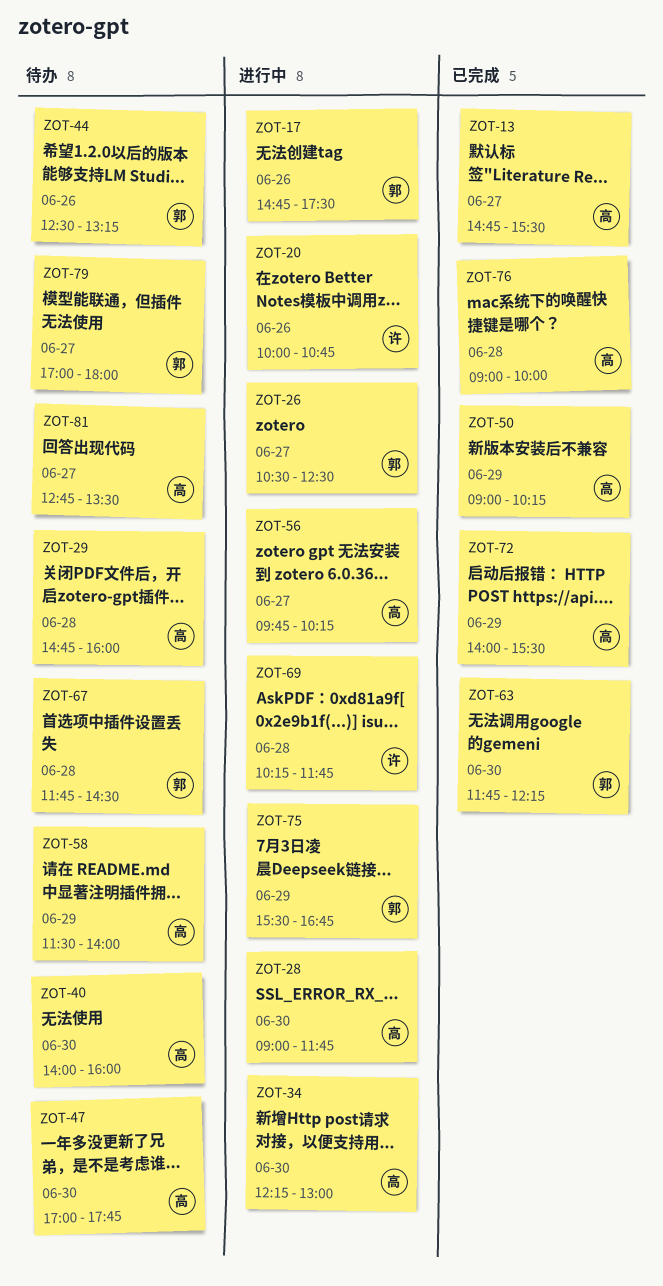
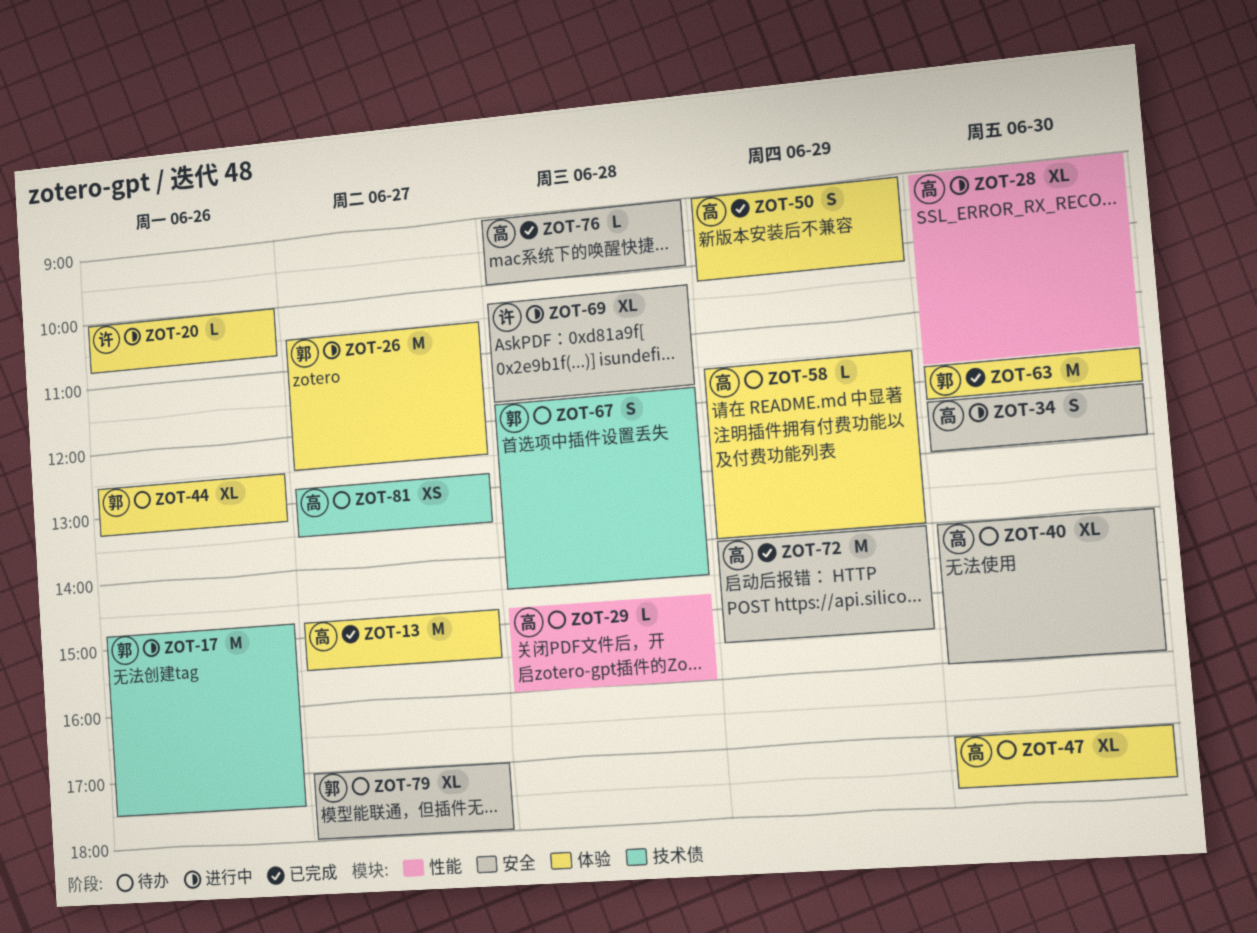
ZOT-56: present -> none
ZOT-75: present -> none

